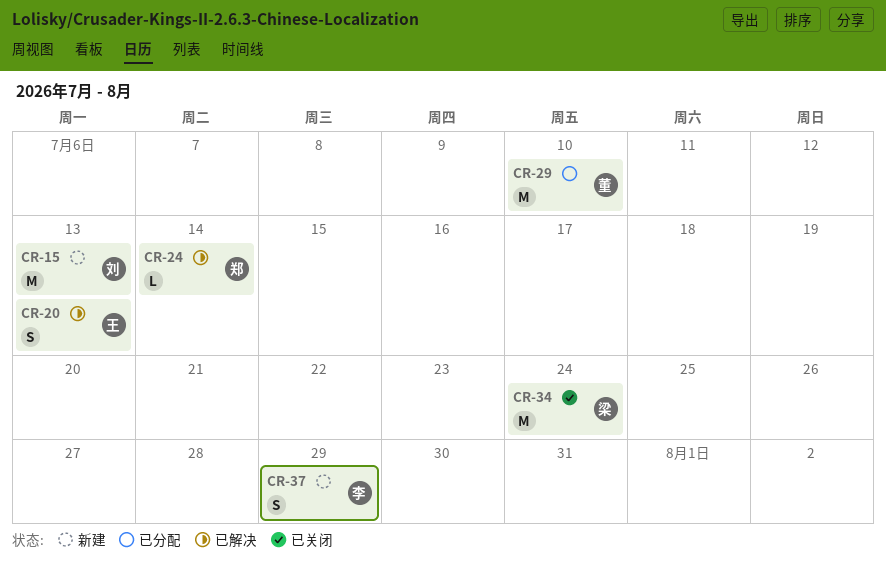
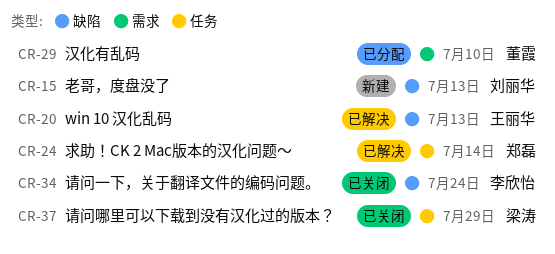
CR-34, owner: 梁涛 -> 李欣怡
CR-37, status: 新建 -> 已关闭
CR-37, owner: 李欣怡 -> 梁涛

